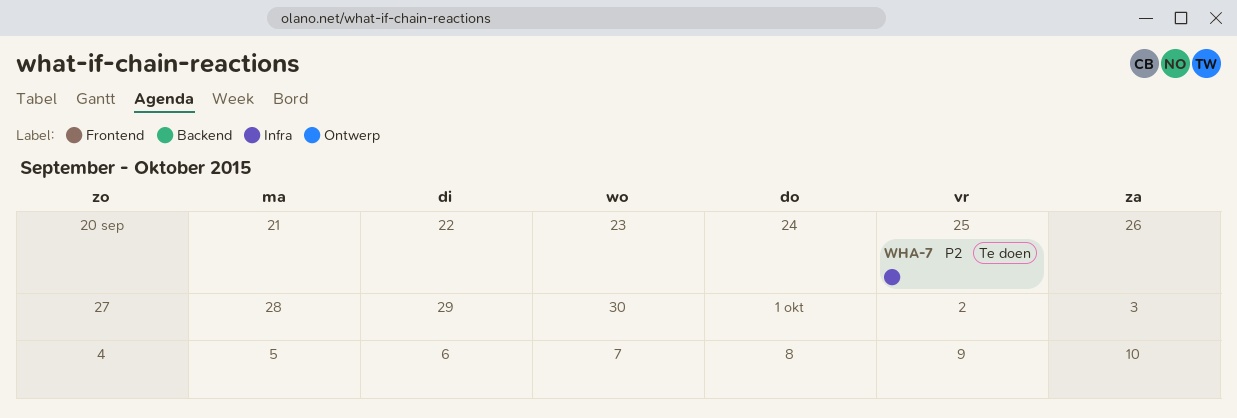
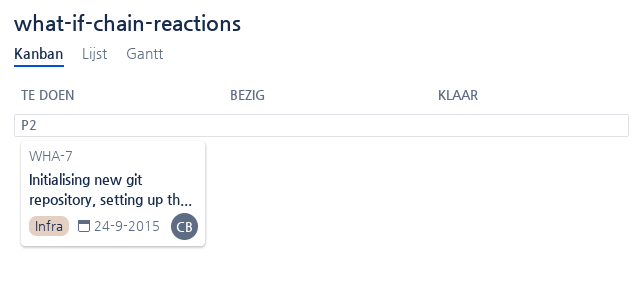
WHA-7, due: Sep 25 -> Sep 24

